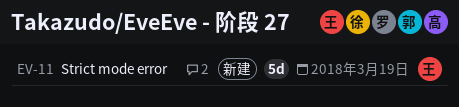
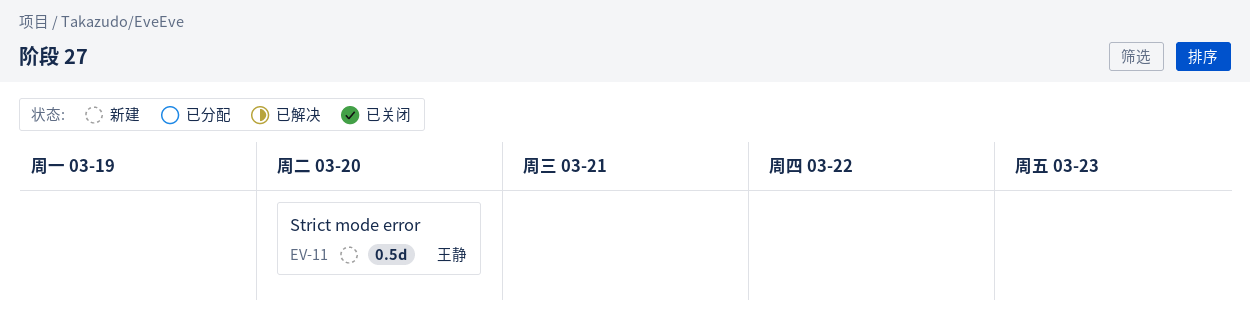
EV-11, estimate: 5d -> 0.5d
EV-11, due: Mar 19 -> Mar 20

